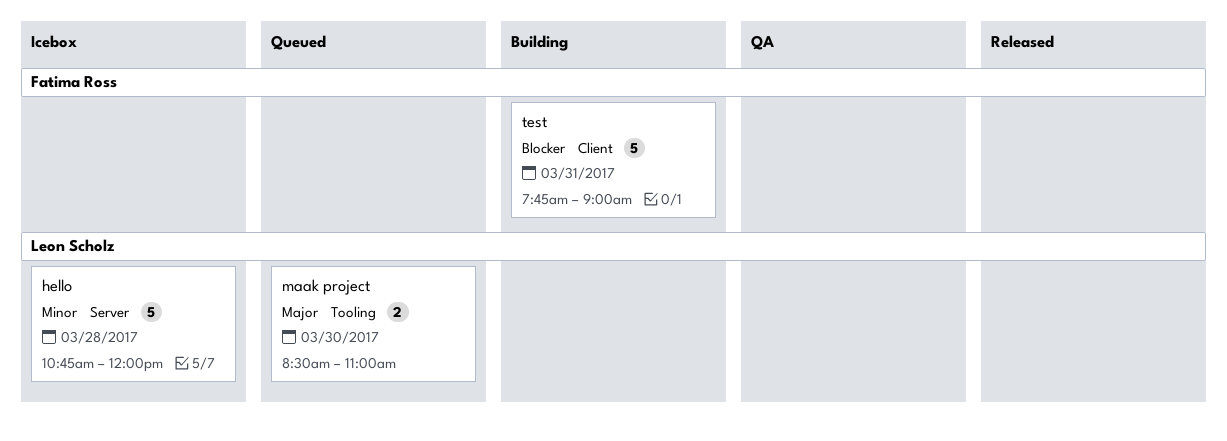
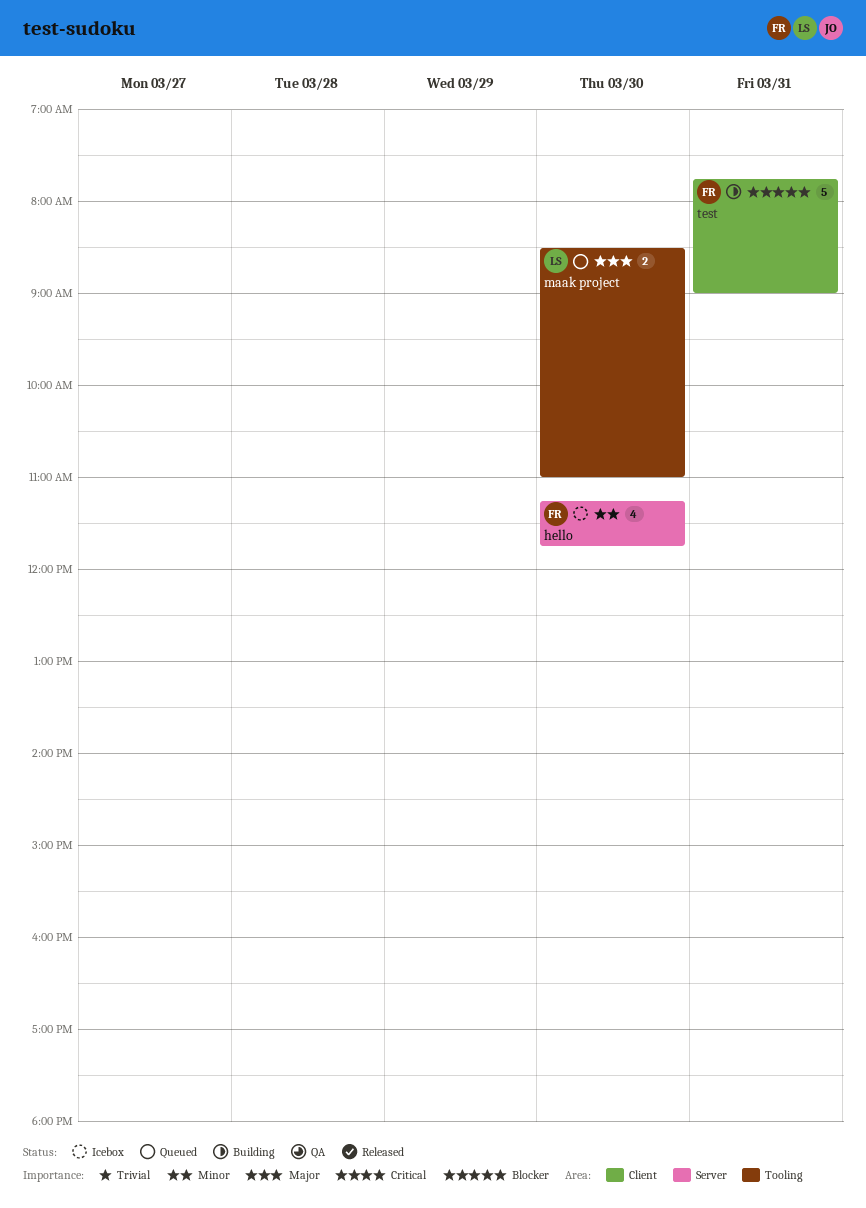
hello, owner: Leon Scholz -> Fatima Ross
hello, estimate: 5 -> 4
hello, day: Mar 28 -> Mar 30
hello, begins: 10:45 -> 11:15
hello, ends: 12:00 -> 11:45

